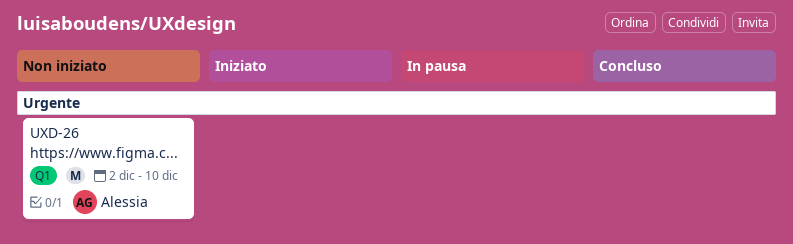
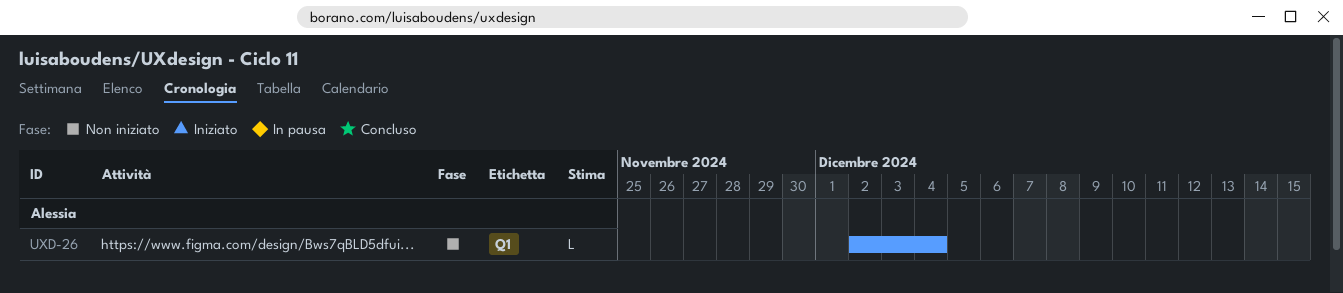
UXD-26, estimate: M -> L
UXD-26, due: Dec 10 -> Dec 4

